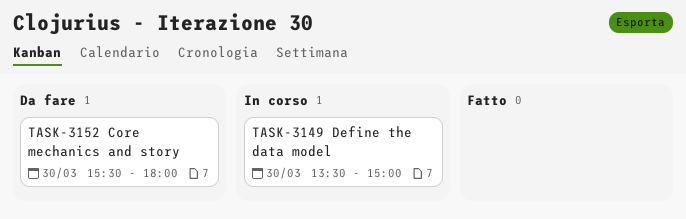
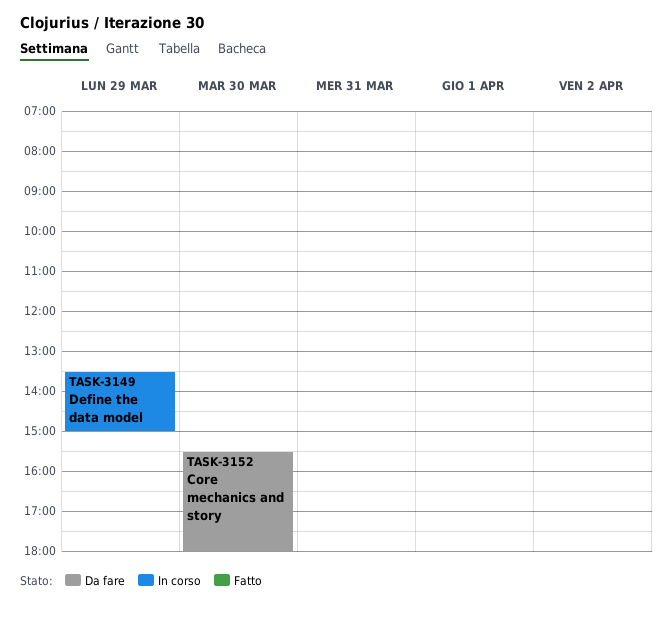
TASK-3149, day: Mar 30 -> Mar 29

